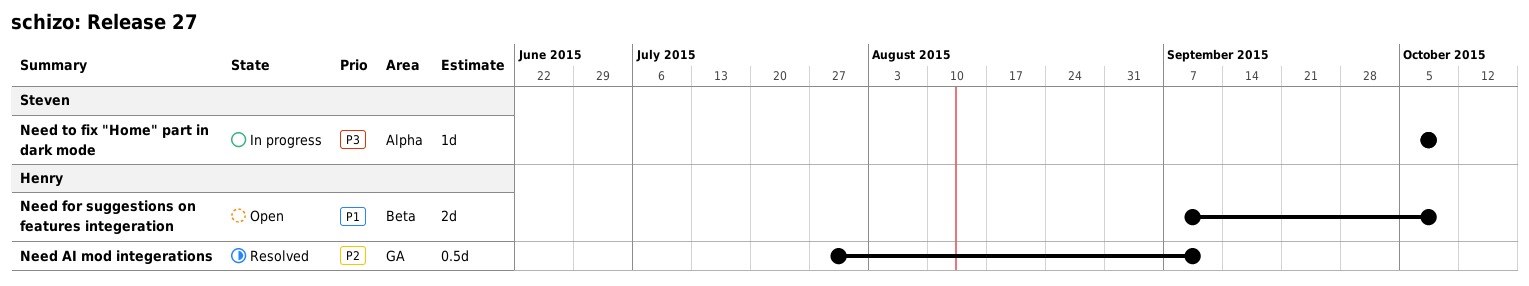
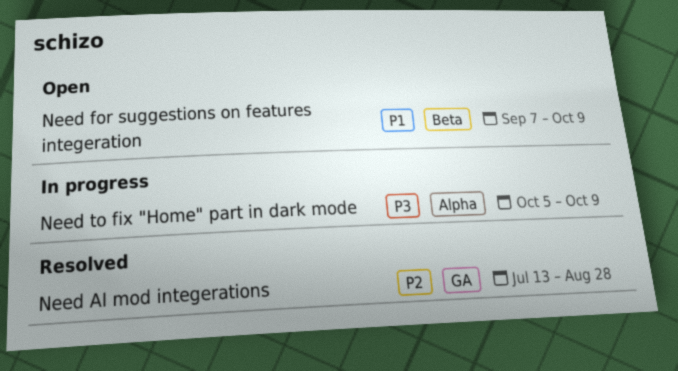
Need AI mod integerations, start: Jul 27 -> Jul 13
Need AI mod integerations, due: Sep 11 -> Aug 28

